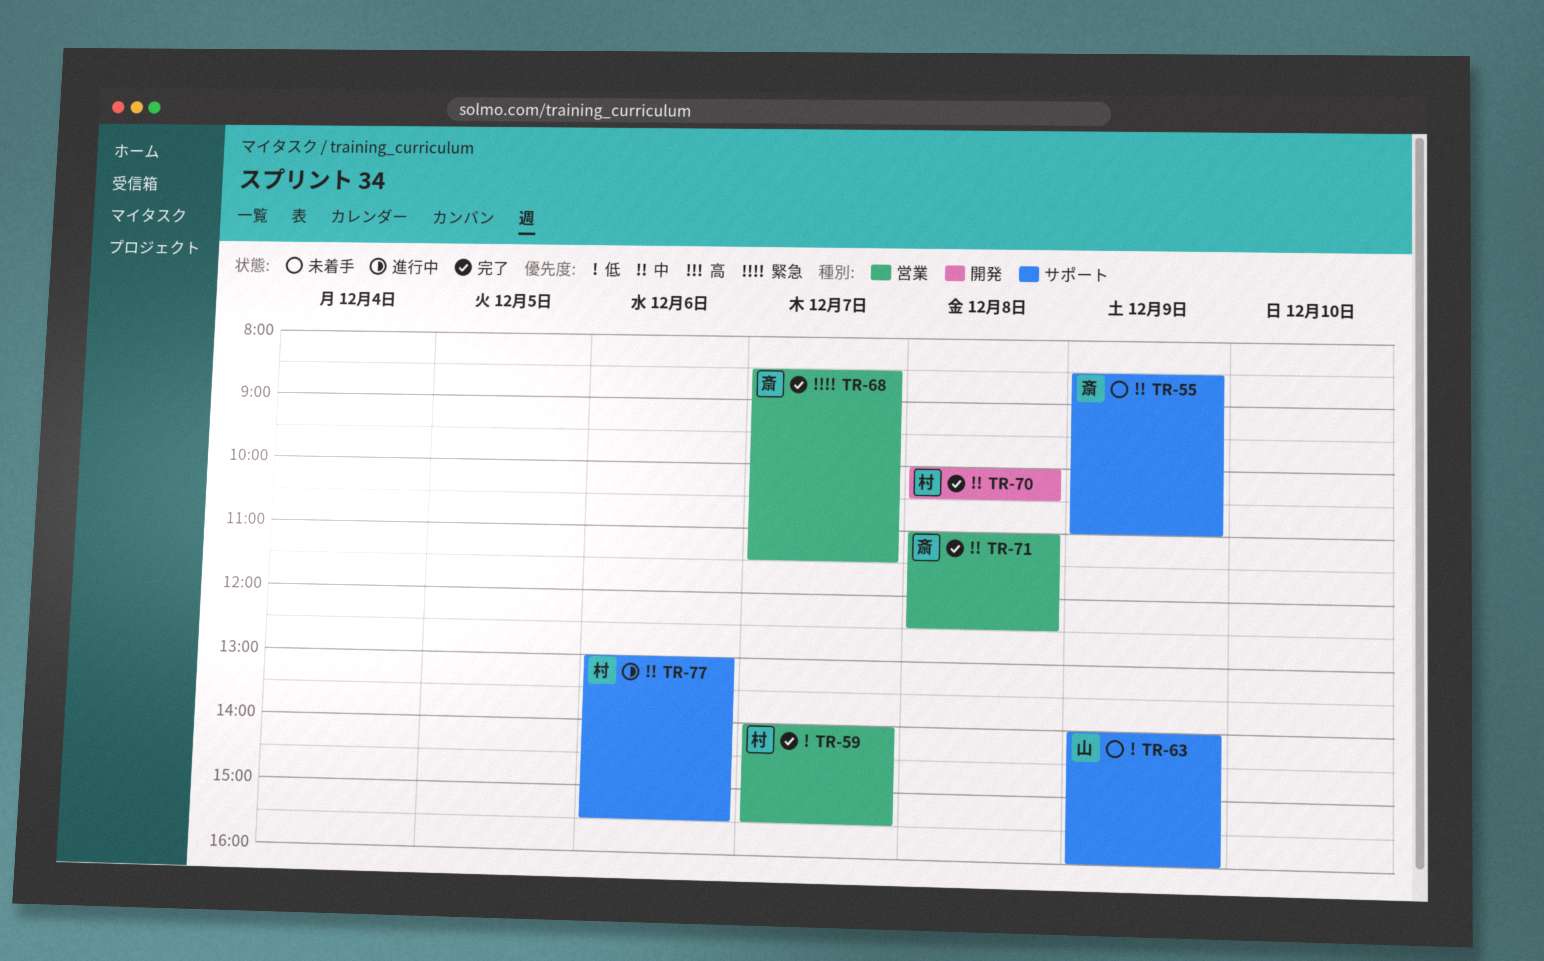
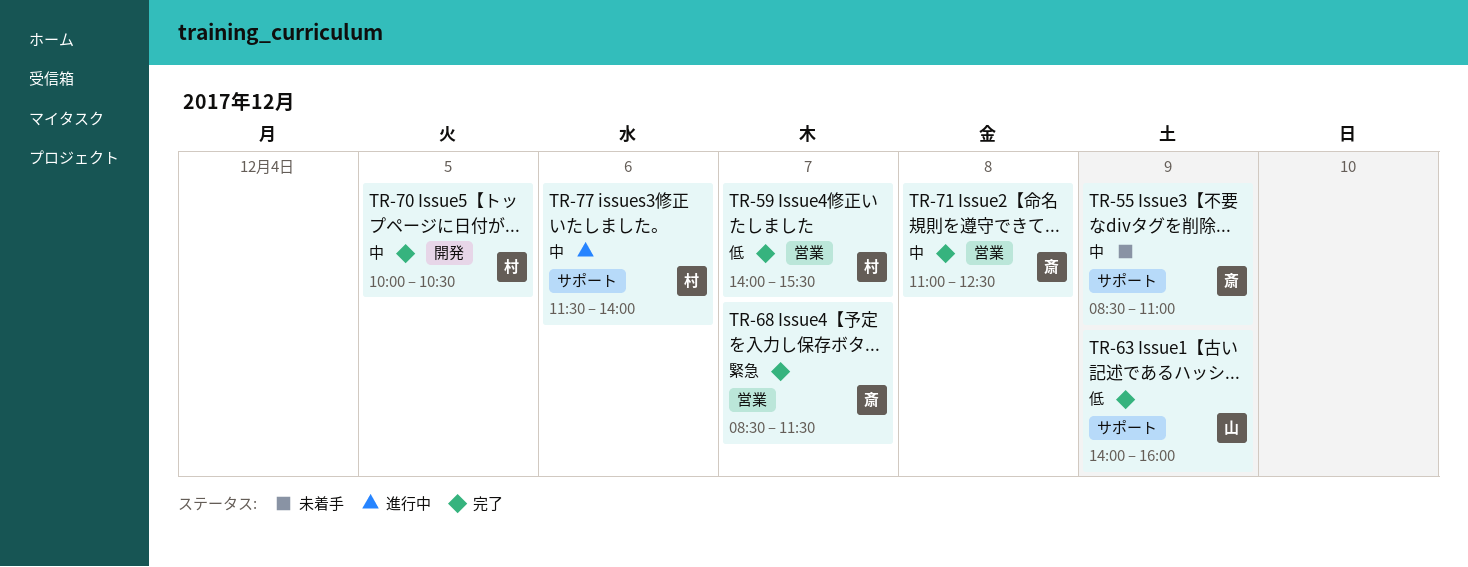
TR-63, status: 未着手 -> 完了
TR-70, day: Dec 8 -> Dec 5
TR-77, begins: 13:00 -> 11:30
TR-77, ends: 15:30 -> 14:00

